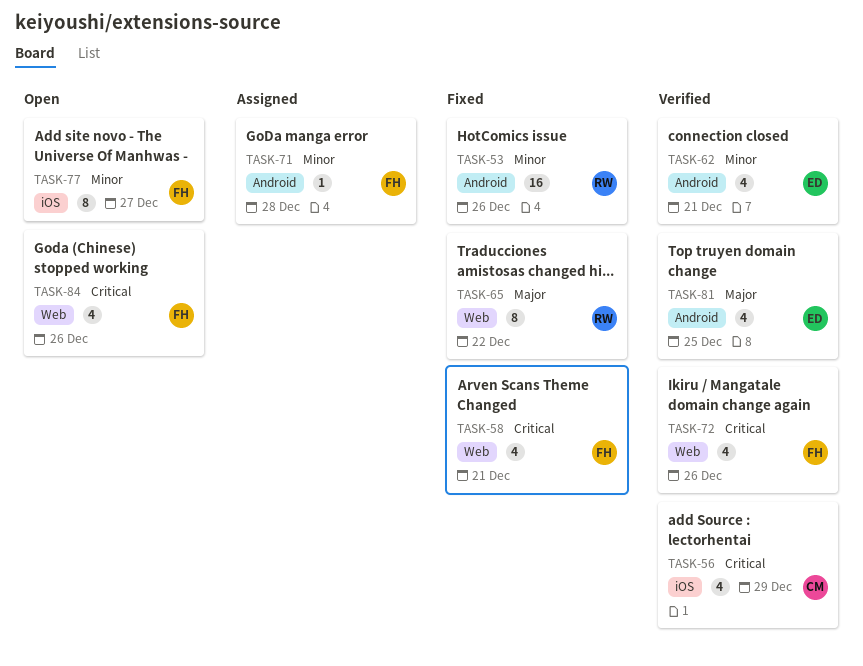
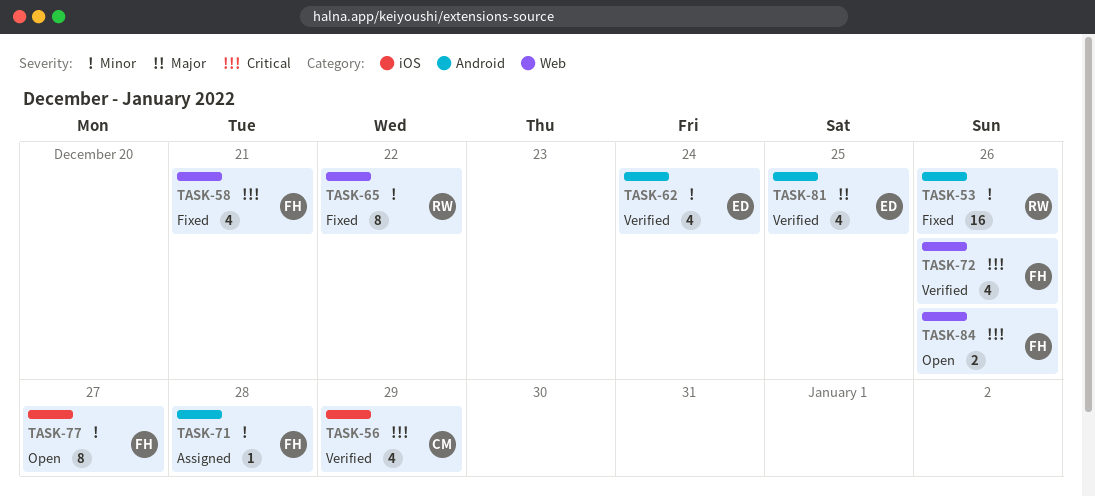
TASK-62, due: Dec 21 -> Dec 24
TASK-65, priority: Major -> Minor
TASK-84, estimate: 4 -> 2

